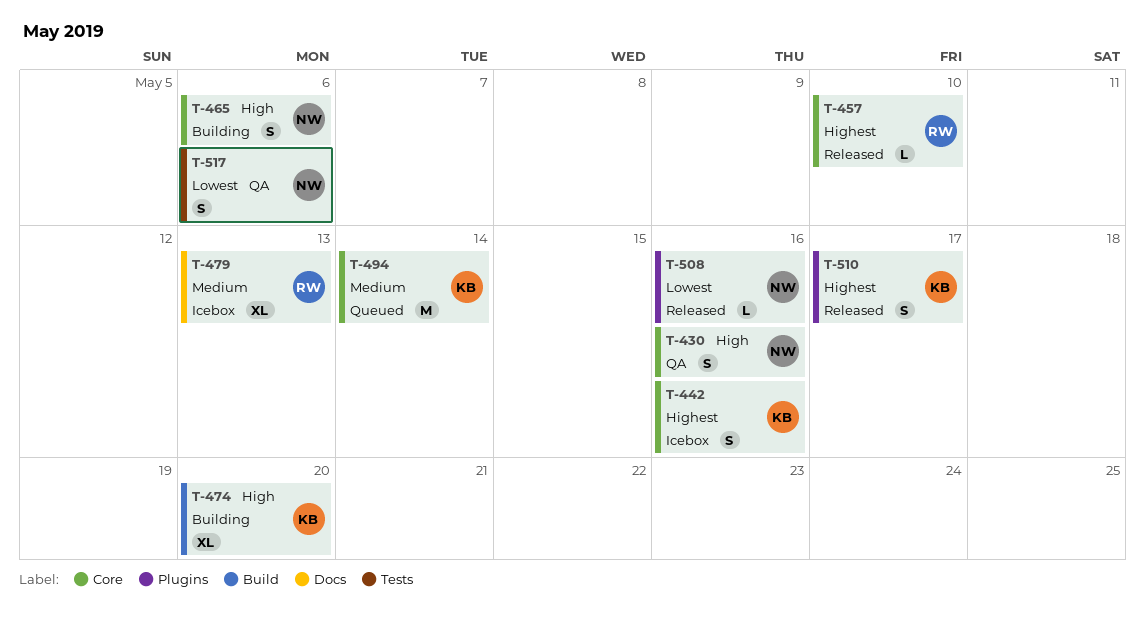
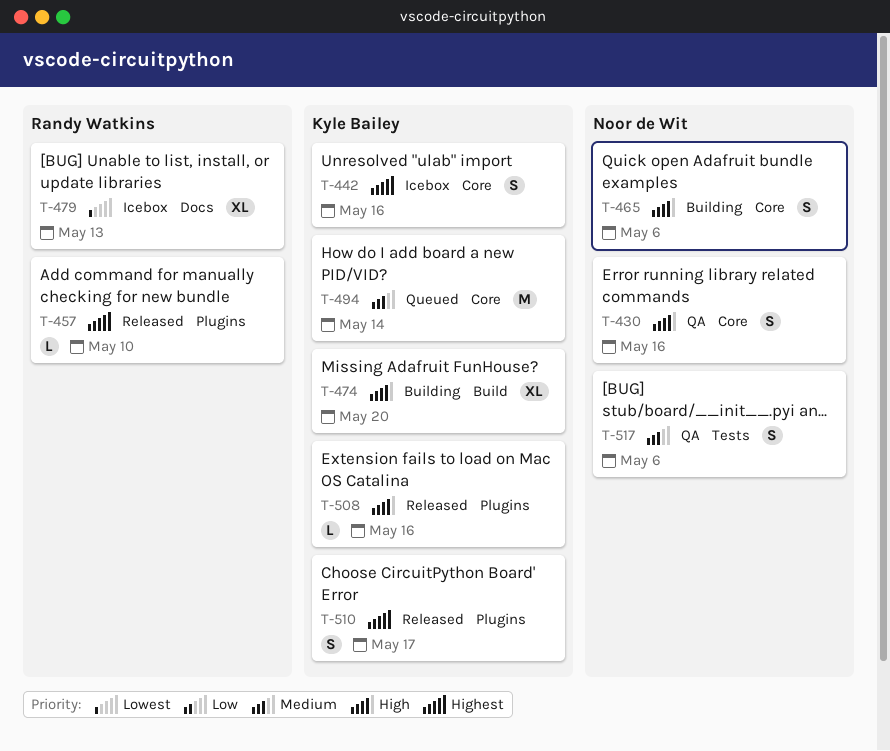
T-457, label: Core -> Plugins
T-479, priority: Medium -> Lowest
T-508, owner: Noor de Wit -> Kyle Bailey
T-508, priority: Lowest -> High
T-517, priority: Lowest -> Medium

